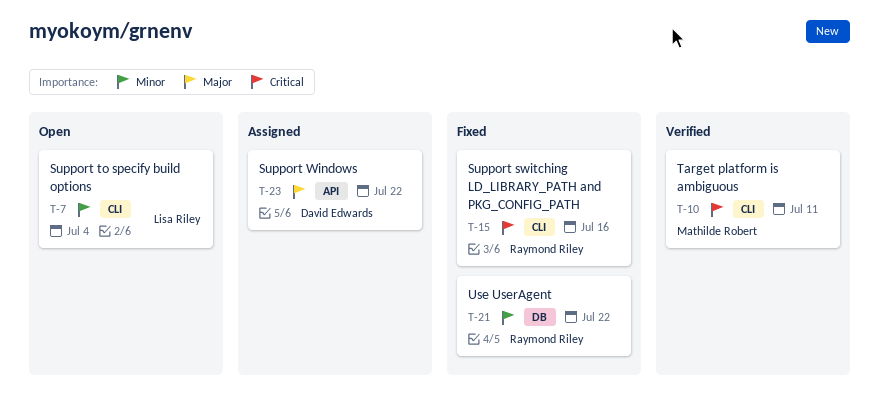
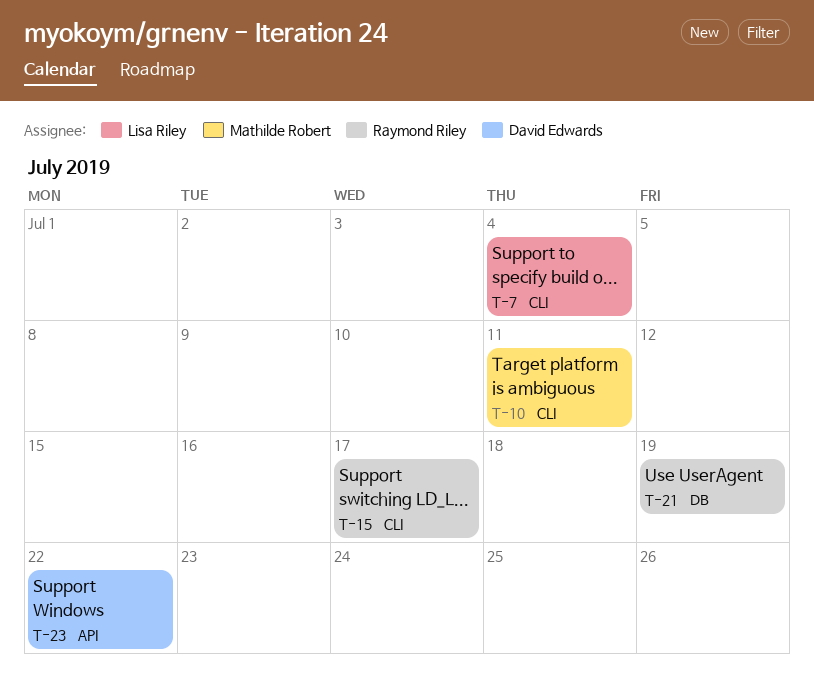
T-15, due: Jul 16 -> Jul 17
T-21, due: Jul 22 -> Jul 19

